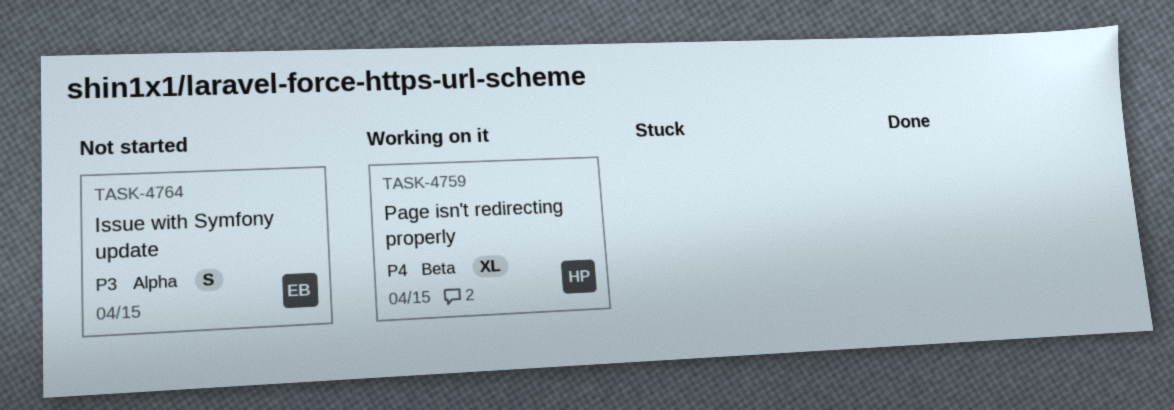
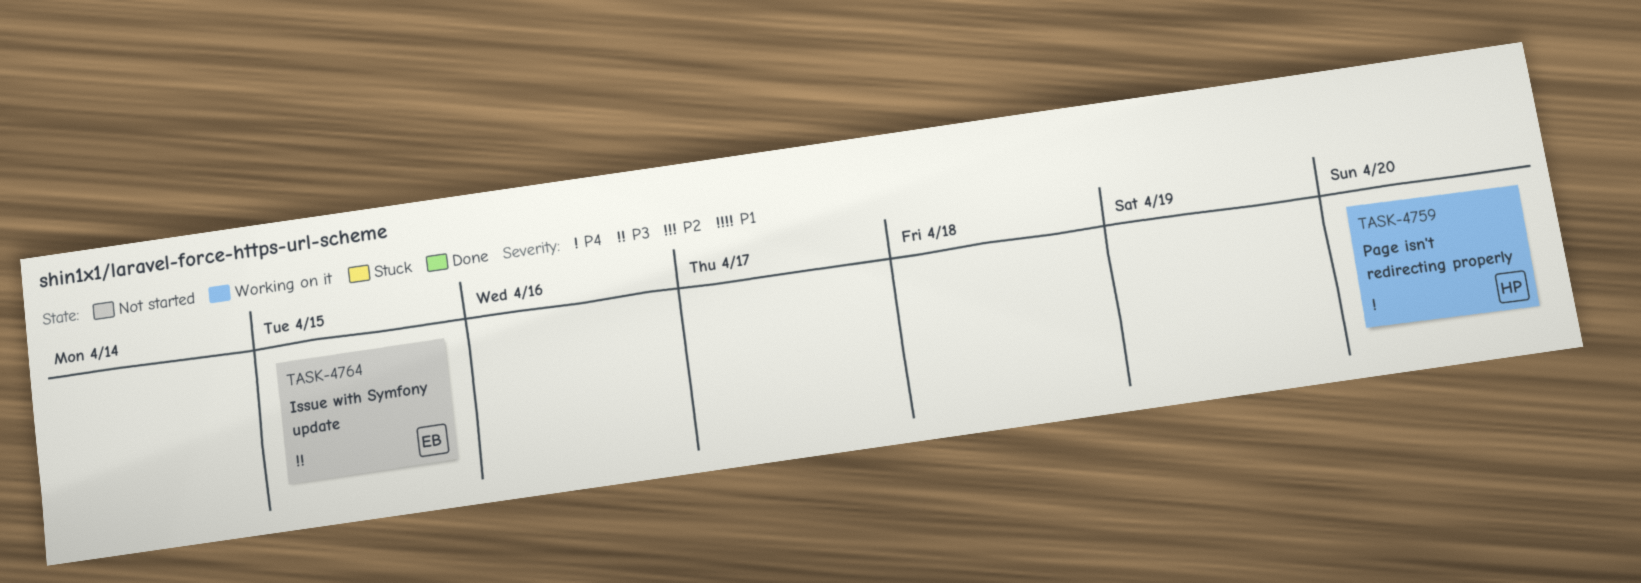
TASK-4759, due: Apr 15 -> Apr 20

